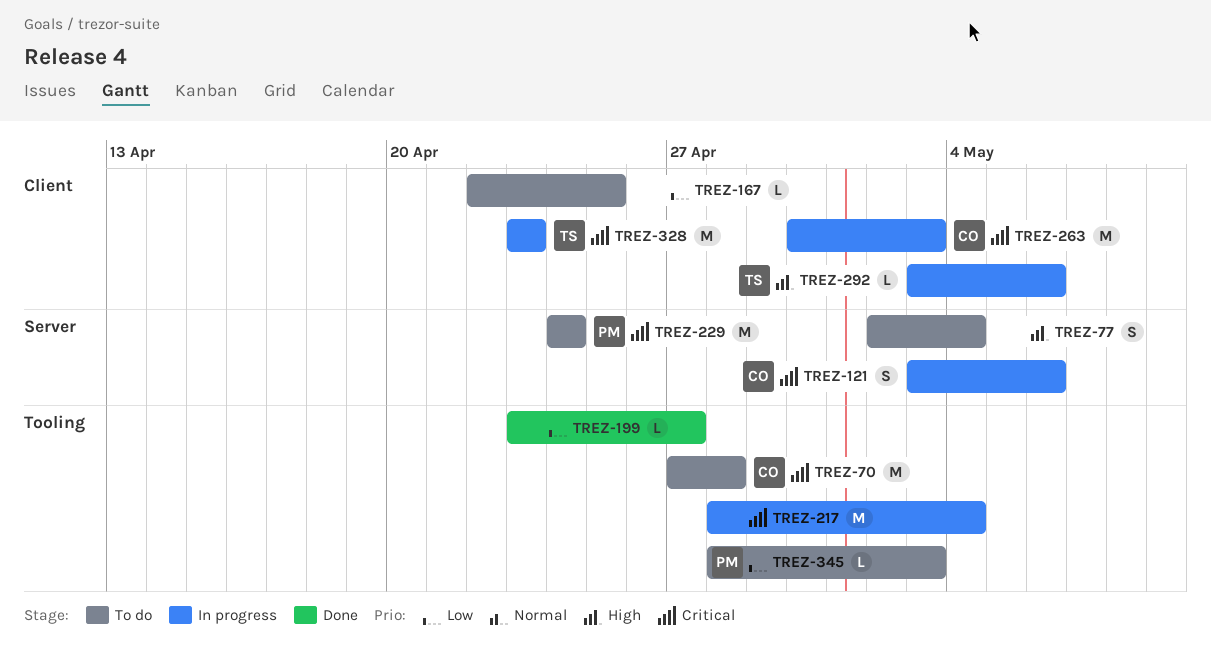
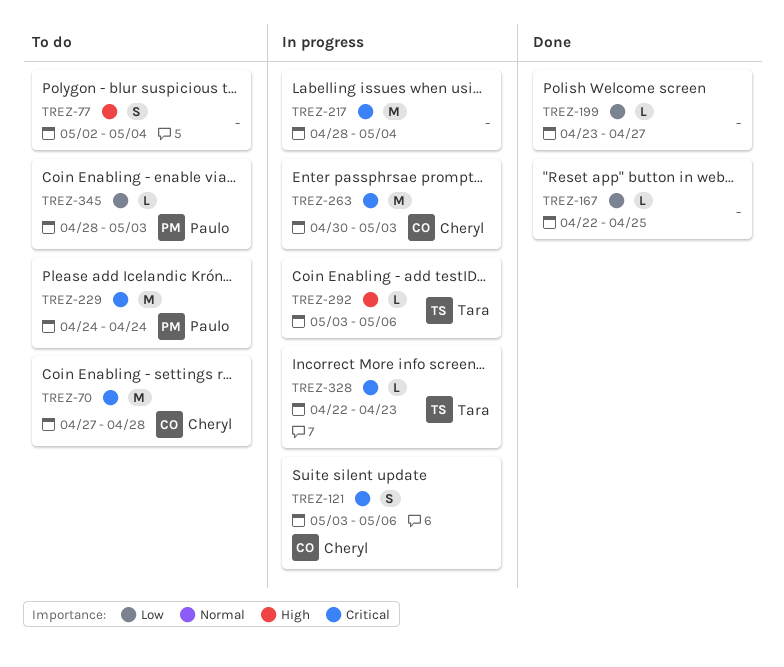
TREZ-167, status: To do -> Done
TREZ-328, estimate: M -> L
TREZ-328, start: Apr 23 -> Apr 22

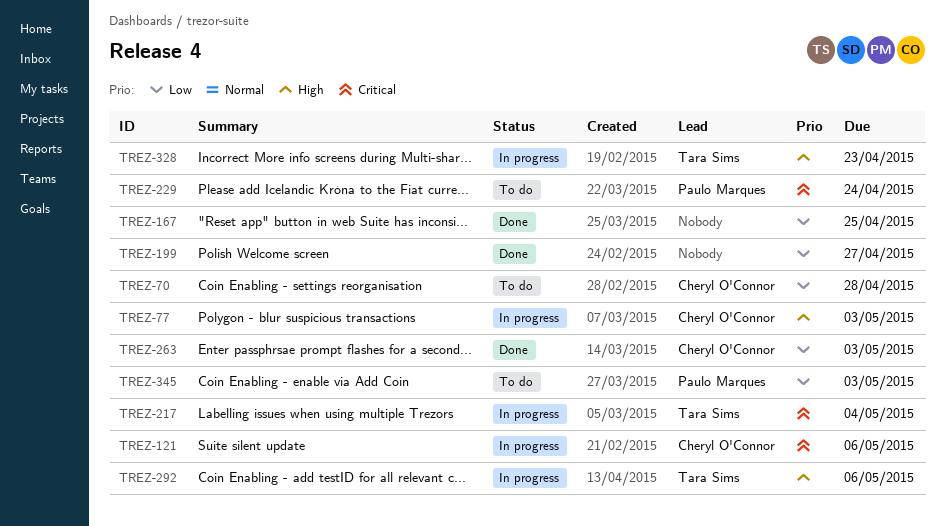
TREZ-70, priority: Critical -> Low
TREZ-77, status: To do -> In progress
TREZ-77, owner: none -> Cheryl O'Connor
TREZ-77, due: May 4 -> May 3
TREZ-217, owner: none -> Tara Sims
TREZ-263, status: In progress -> Done
TREZ-263, priority: Critical -> Low
TREZ-328, priority: Critical -> High

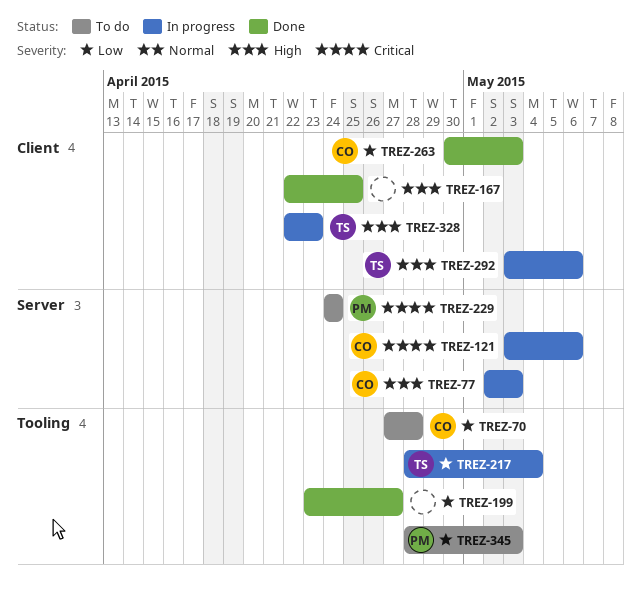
TREZ-167, priority: Low -> High
TREZ-217, priority: Critical -> Low

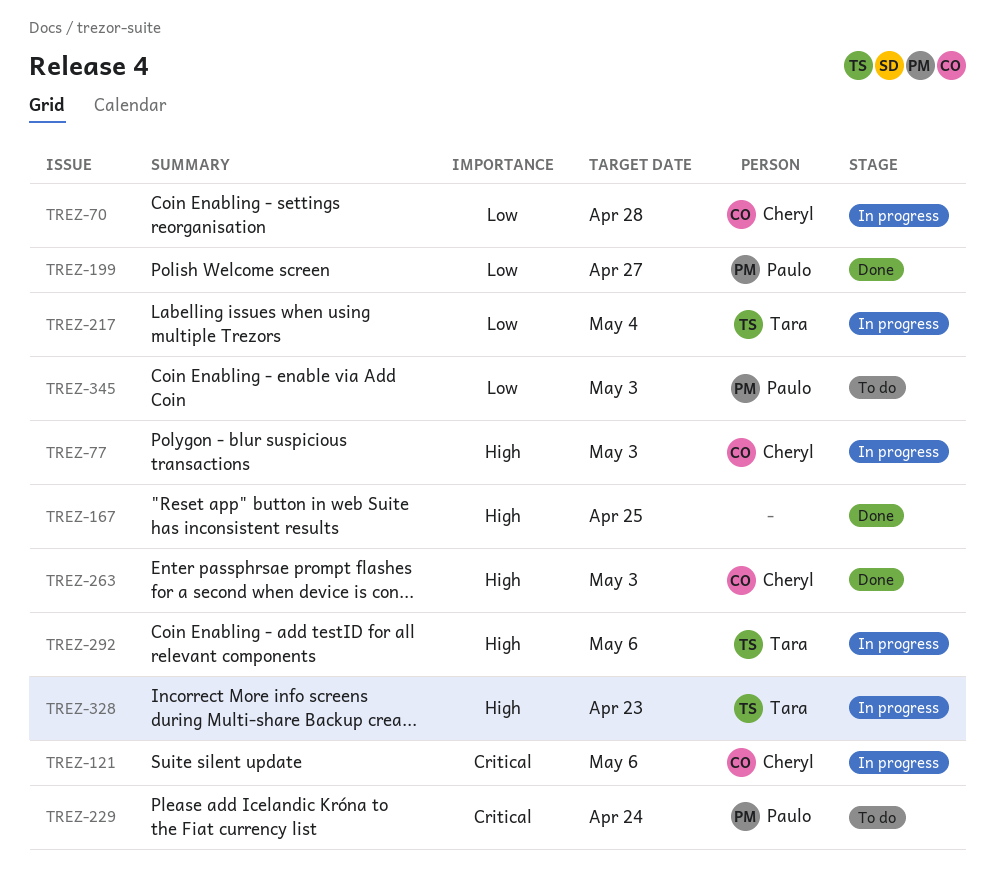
TREZ-70, status: To do -> In progress
TREZ-199, owner: none -> Paulo
TREZ-263, priority: Low -> High

